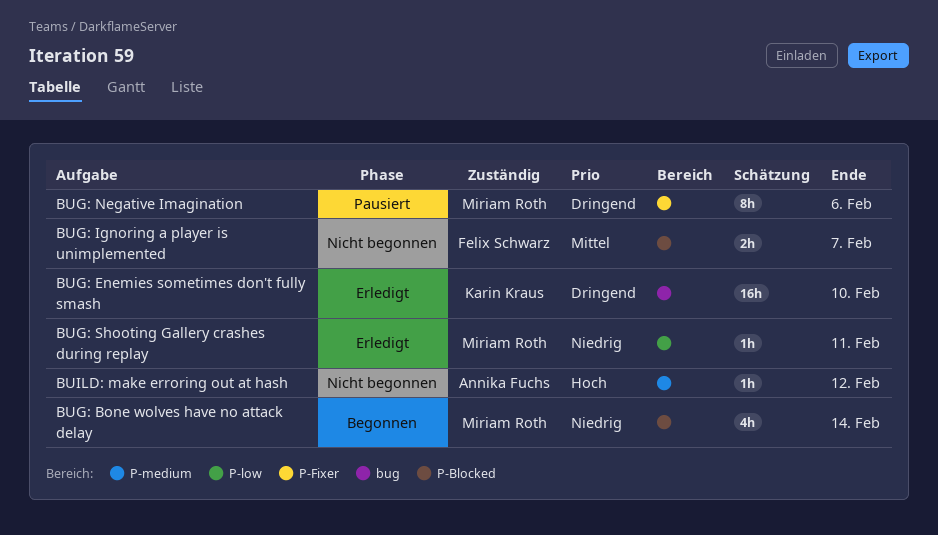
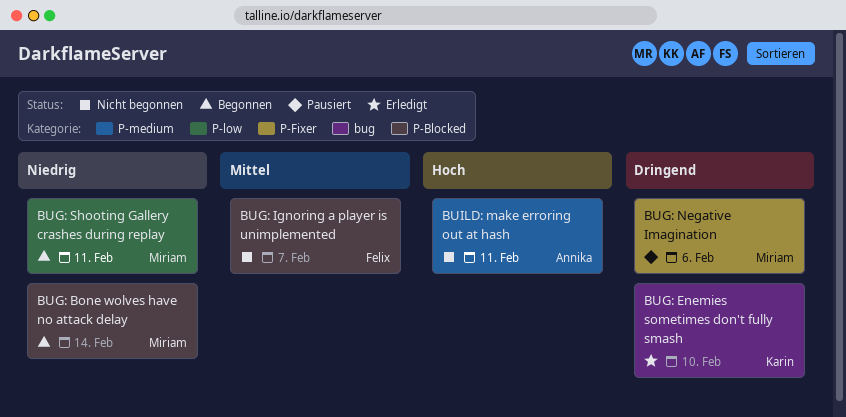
BUG: Shooting Gallery crashes during replay, status: Erledigt -> Begonnen
BUILD: make erroring out at hash, due: Feb 12 -> Feb 11

